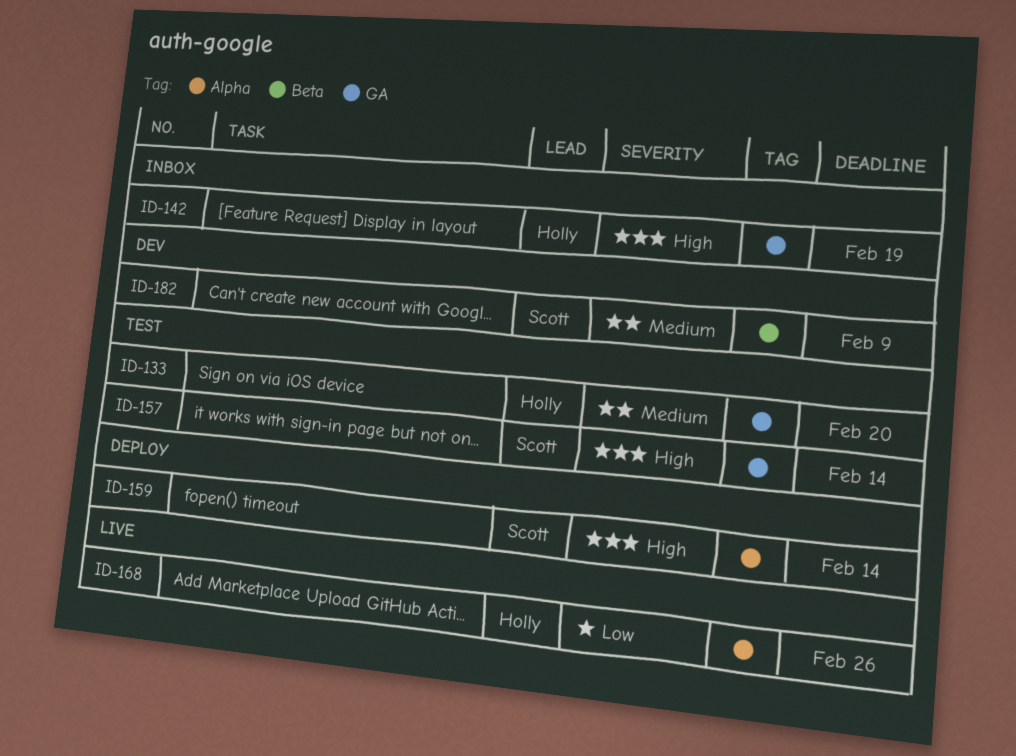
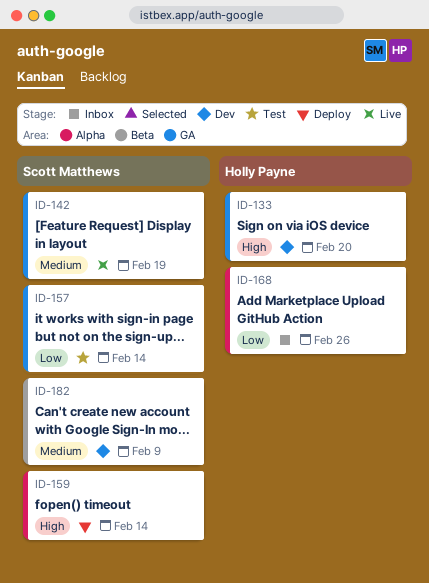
ID-133, status: Test -> Dev
ID-133, priority: Medium -> High
ID-142, status: Inbox -> Live
ID-142, owner: Holly Payne -> Scott Matthews
ID-142, priority: High -> Medium
ID-157, priority: High -> Low
ID-168, status: Live -> Inbox

